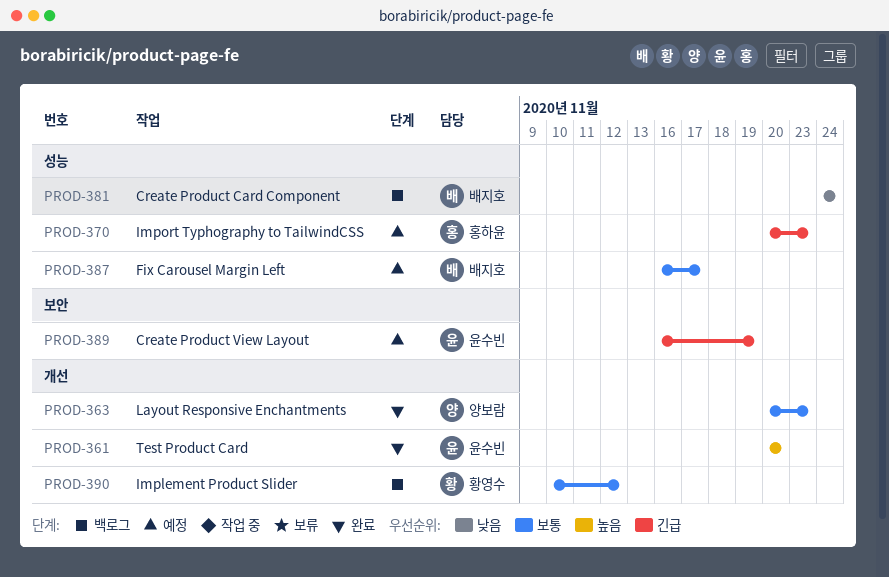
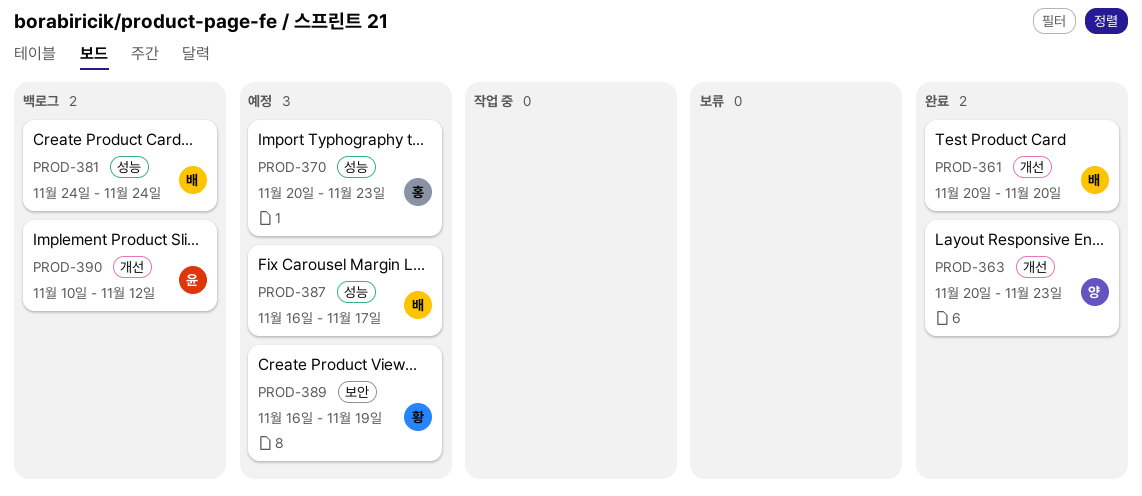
PROD-361, owner: 윤수빈 -> 배지호
PROD-389, owner: 윤수빈 -> 황영수
PROD-390, owner: 황영수 -> 윤수빈

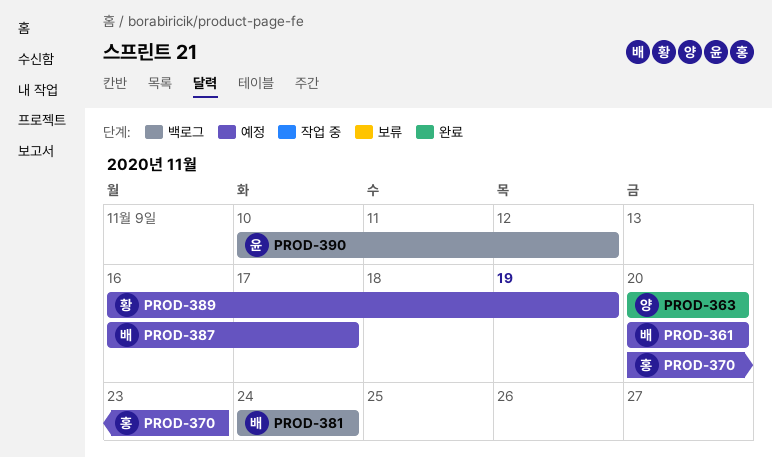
PROD-361, status: 완료 -> 예정
PROD-363, due: Nov 23 -> Nov 20

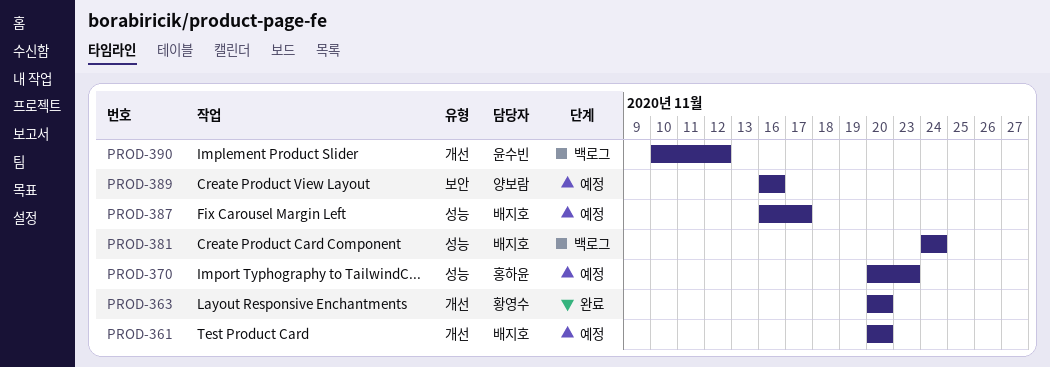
PROD-363, owner: 양보람 -> 황영수
PROD-389, owner: 황영수 -> 양보람
PROD-389, due: Nov 19 -> Nov 16

